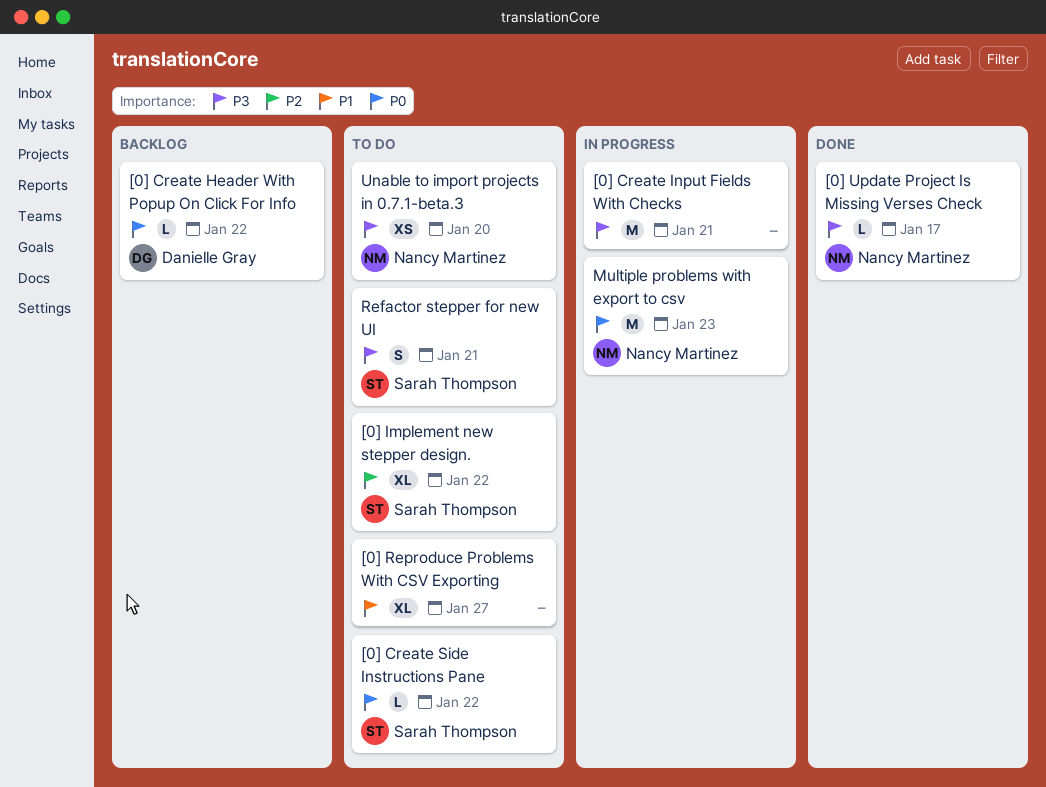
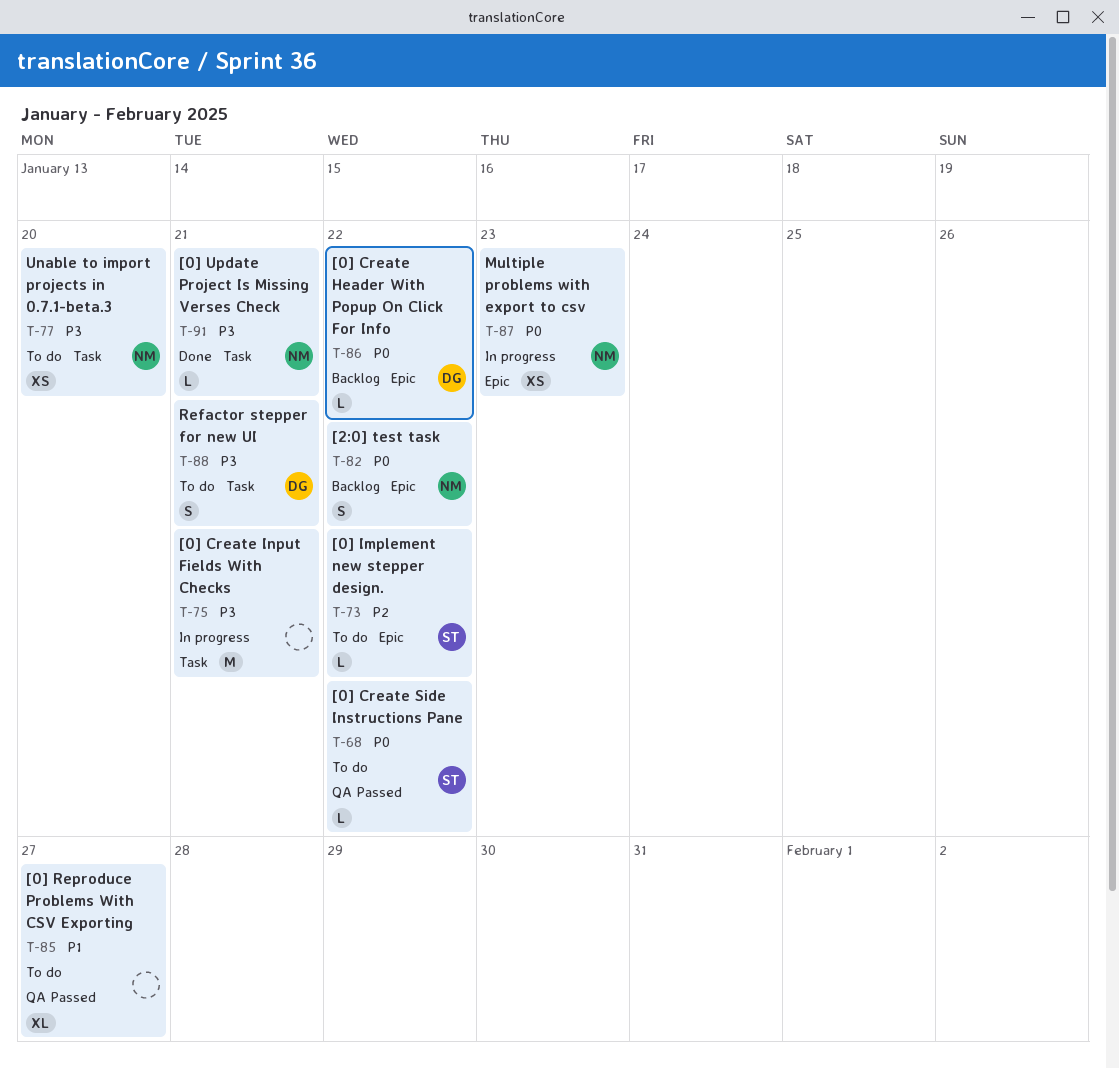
[0] Implement new stepper design., estimate: XL -> L
[0] Update Project Is Missing Verses Check, due: Jan 17 -> Jan 21
[2:0] test task: none -> present
Multiple problems with export to csv, estimate: M -> XS
Refactor stepper for new UI, owner: Sarah Thompson -> Danielle Gray

